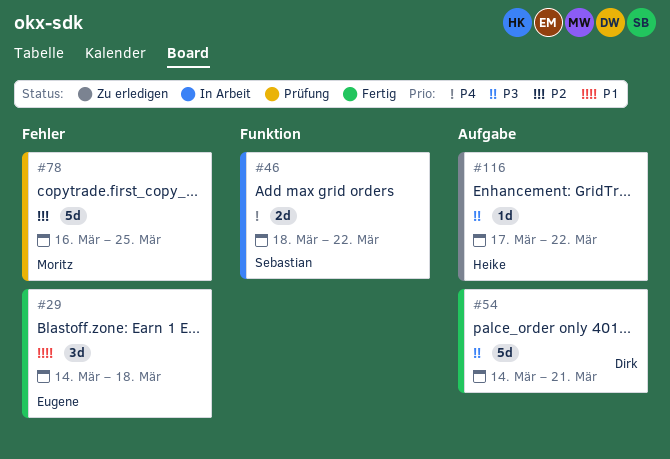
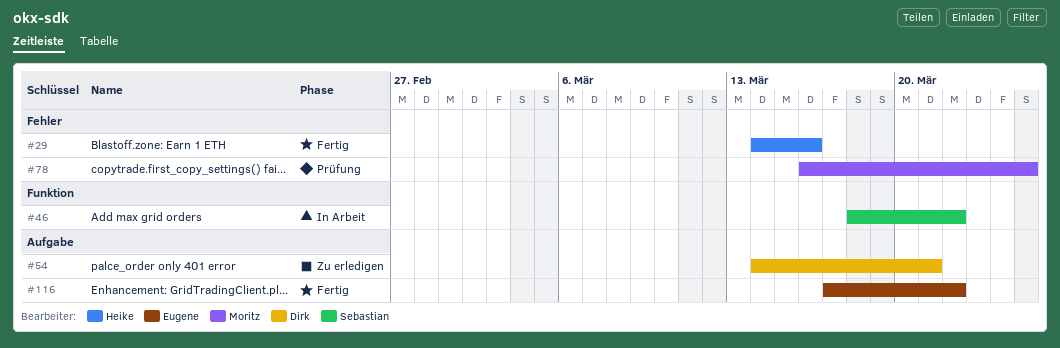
#29, owner: Eugene -> Heike
#29, due: Mar 18 -> Mar 16
#54, status: Fertig -> Zu erledigen
#116, status: Zu erledigen -> Fertig
#116, owner: Heike -> Eugene

